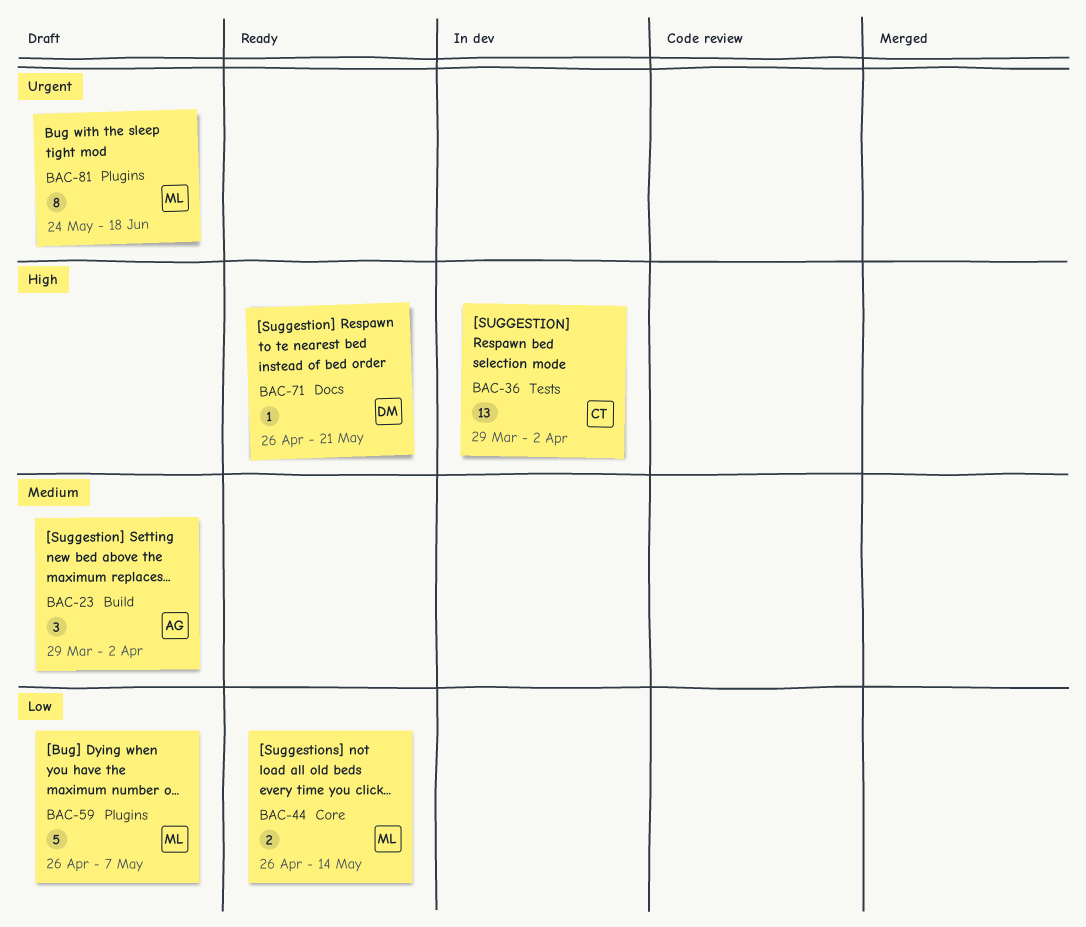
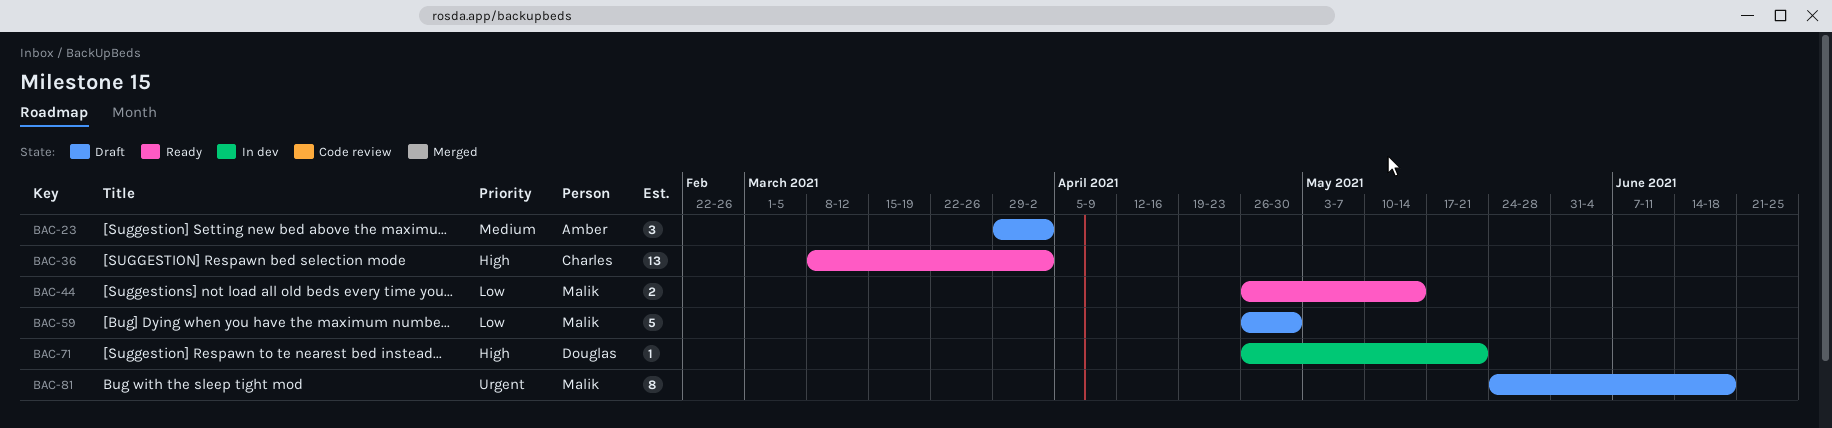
BAC-36, status: In dev -> Ready
BAC-36, start: Mar 29 -> Mar 8
BAC-59, due: May 7 -> Apr 30
BAC-71, status: Ready -> In dev

